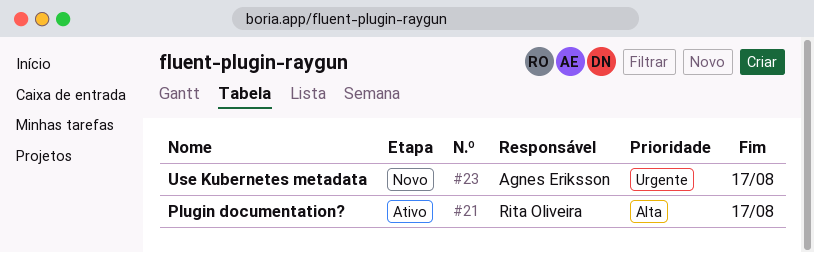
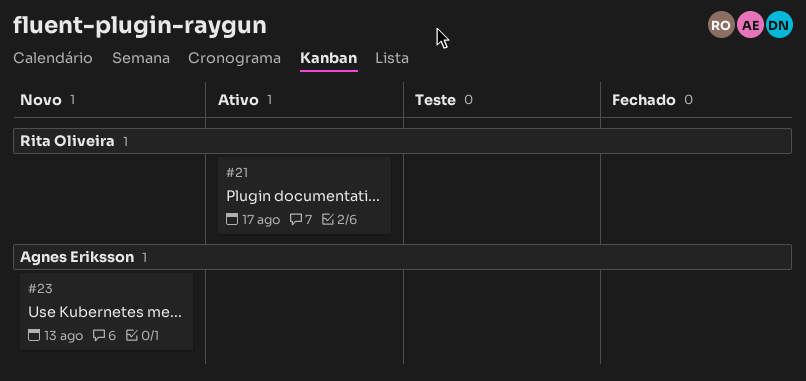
#23, due: Aug 17 -> Aug 13

